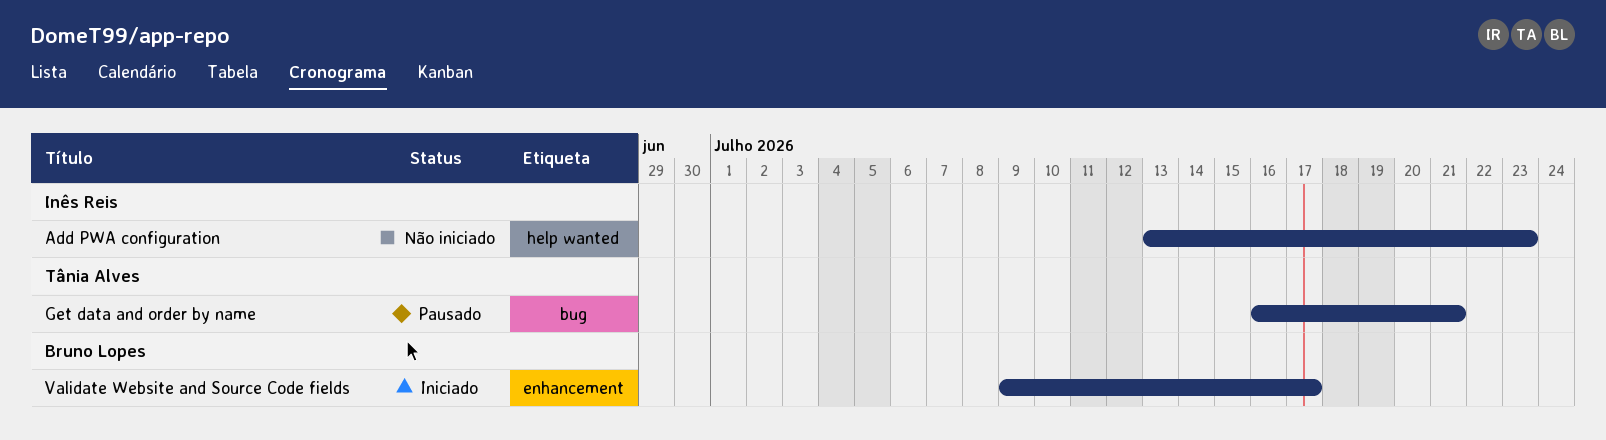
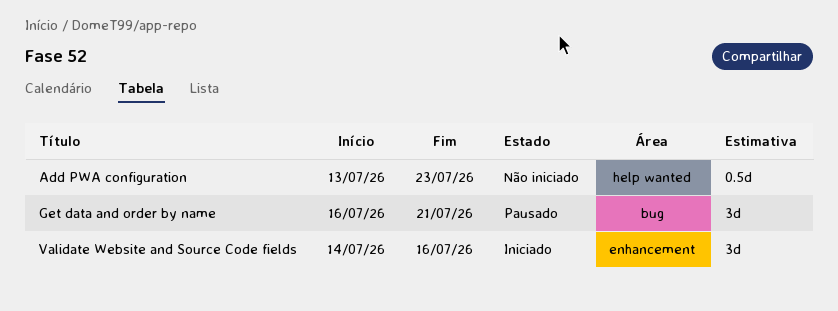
Validate Website and Source Code fields, start: Jul 9 -> Jul 14
Validate Website and Source Code fields, due: Jul 17 -> Jul 16

